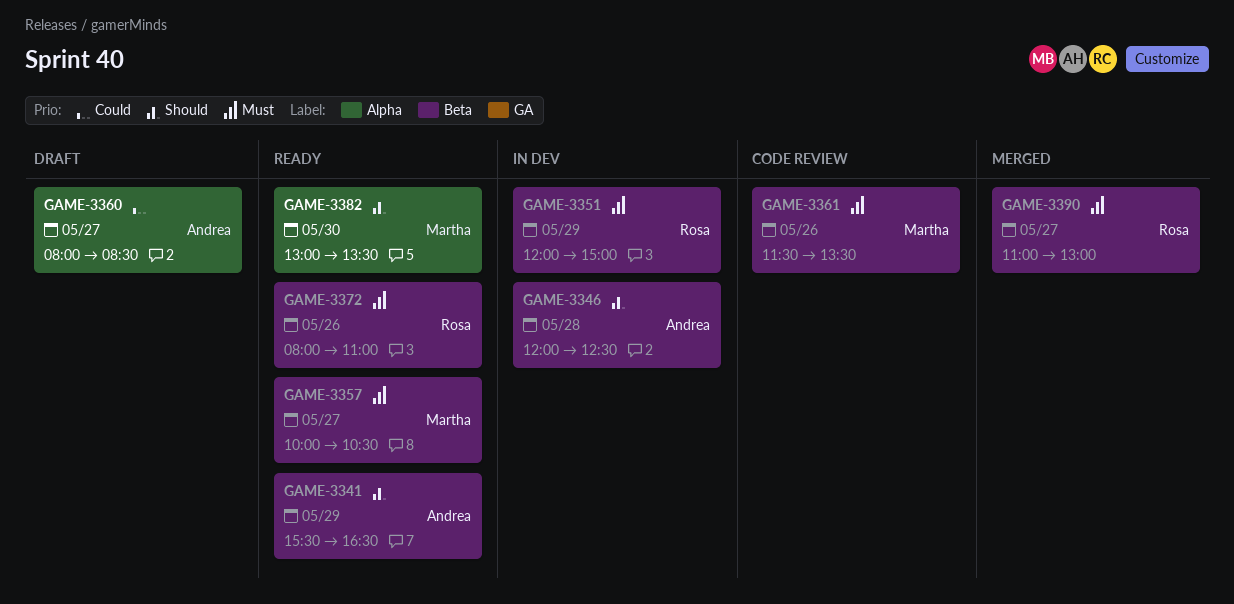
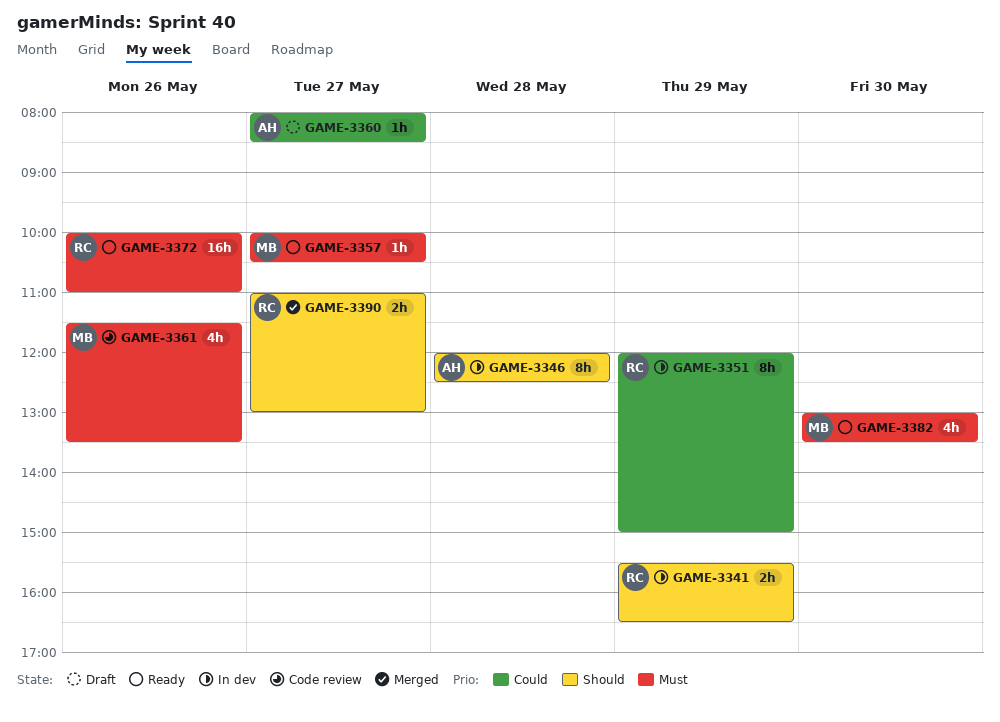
GAME-3341, status: Ready -> In dev
GAME-3341, owner: Andrea -> Rosa
GAME-3351, priority: Must -> Could
GAME-3372, begins: 08:00 -> 10:00
GAME-3382, priority: Should -> Must
GAME-3390, priority: Must -> Should

